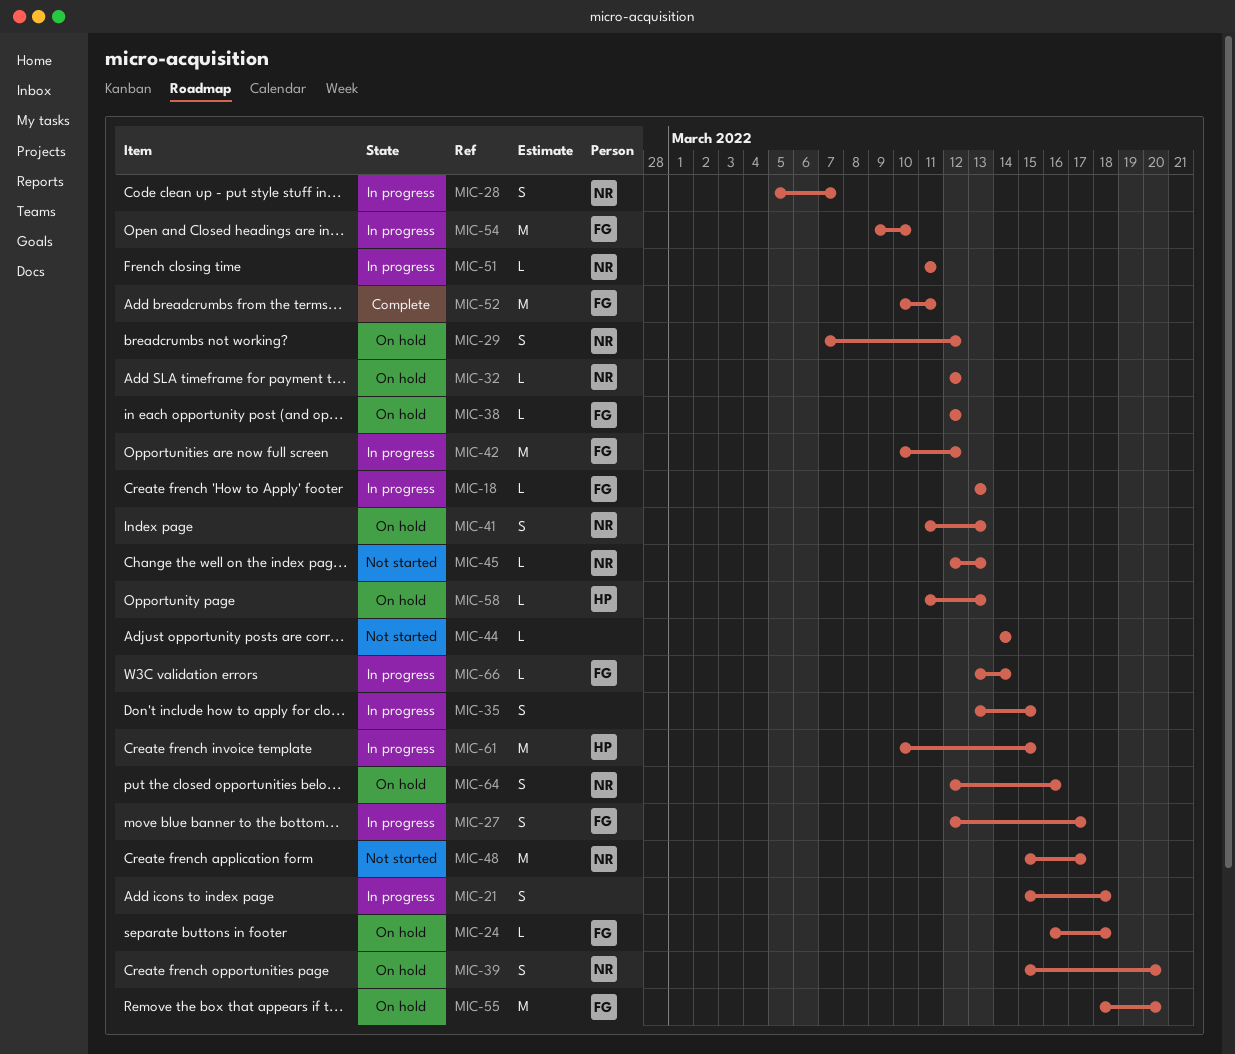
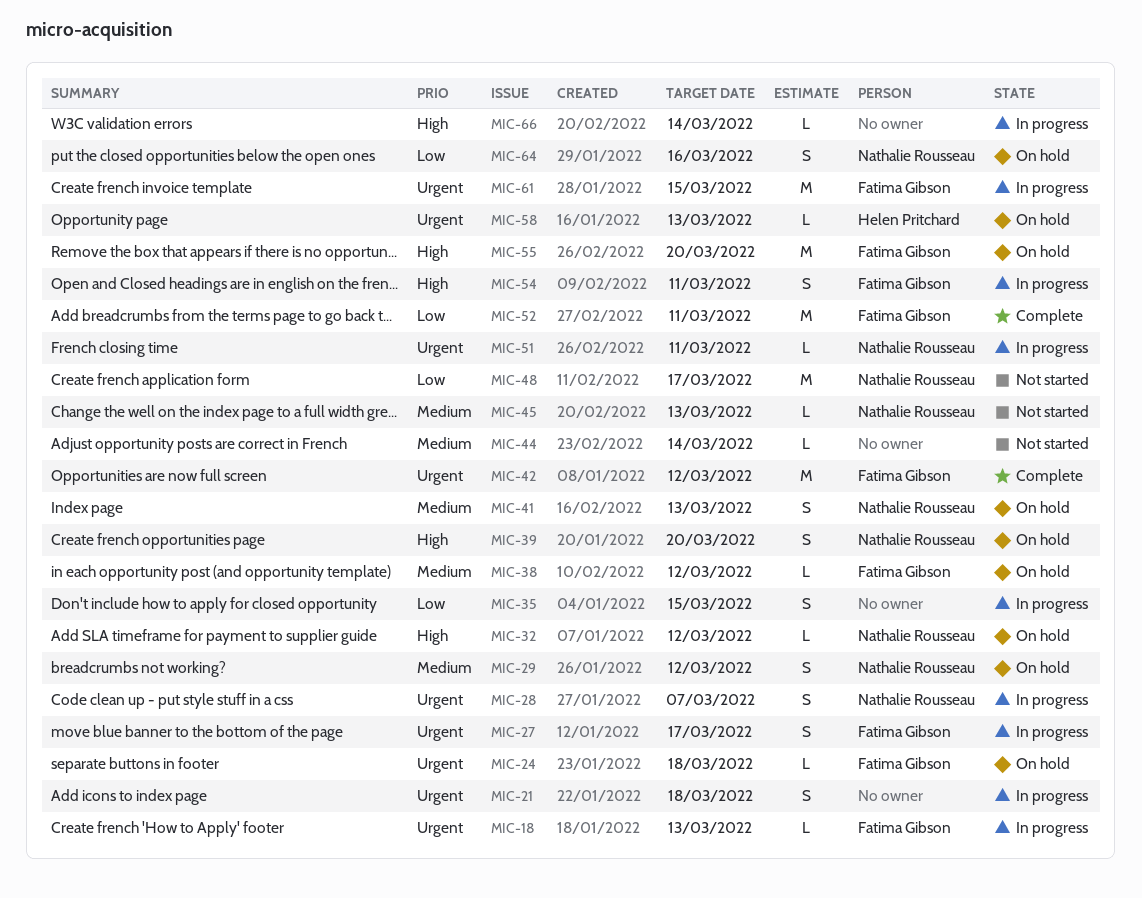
MIC-42, status: In progress -> Complete
MIC-54, estimate: M -> S
MIC-54, due: Mar 10 -> Mar 11
MIC-61, owner: Helen Pritchard -> Fatima Gibson
MIC-66, owner: Fatima Gibson -> none

